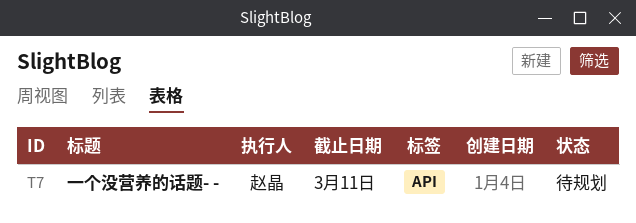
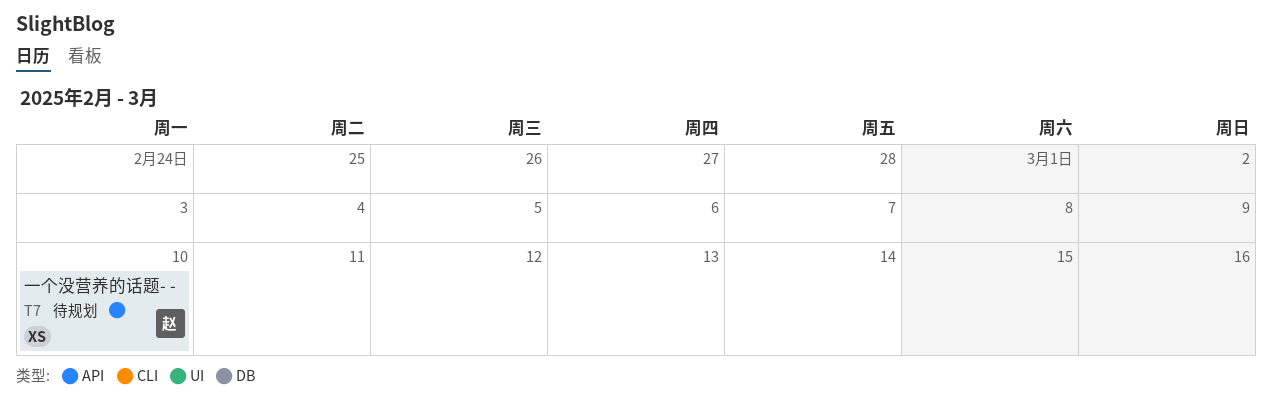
T7, due: Mar 11 -> Mar 10

